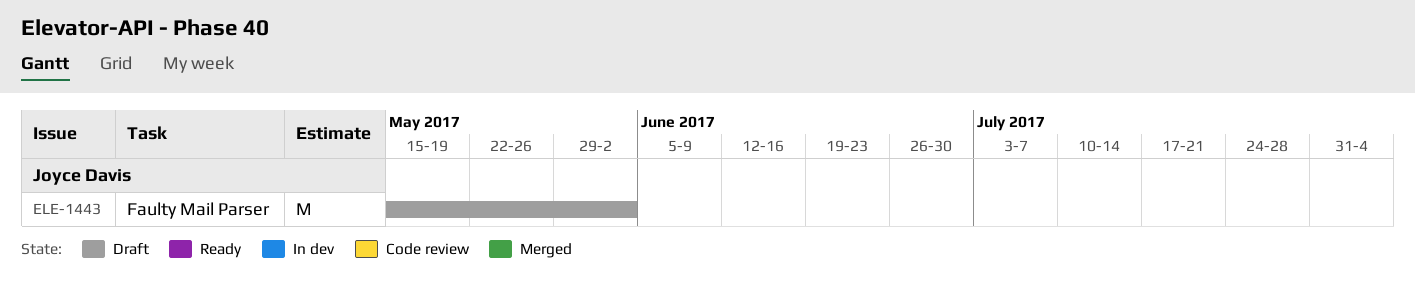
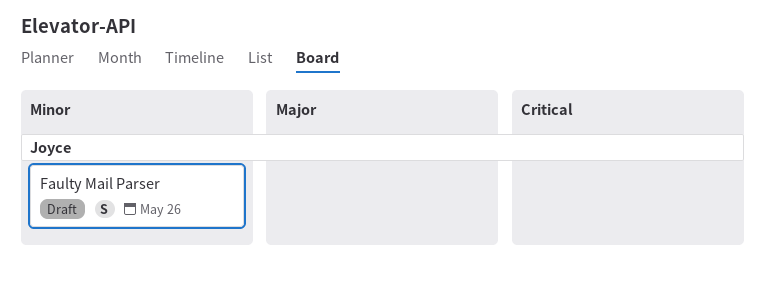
Faulty Mail Parser, estimate: M -> S
Faulty Mail Parser, due: Jun 2 -> May 26

